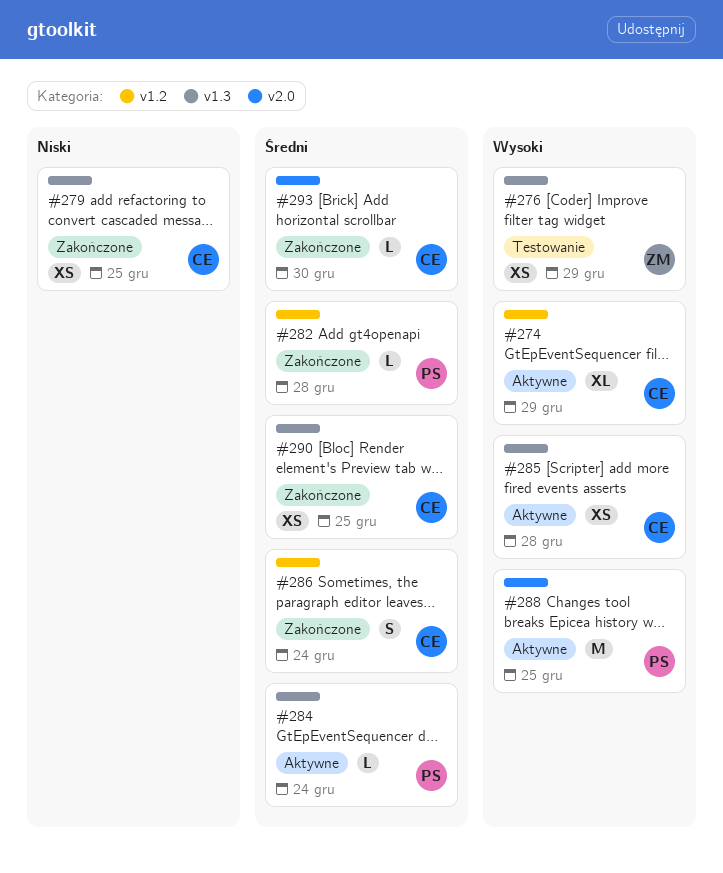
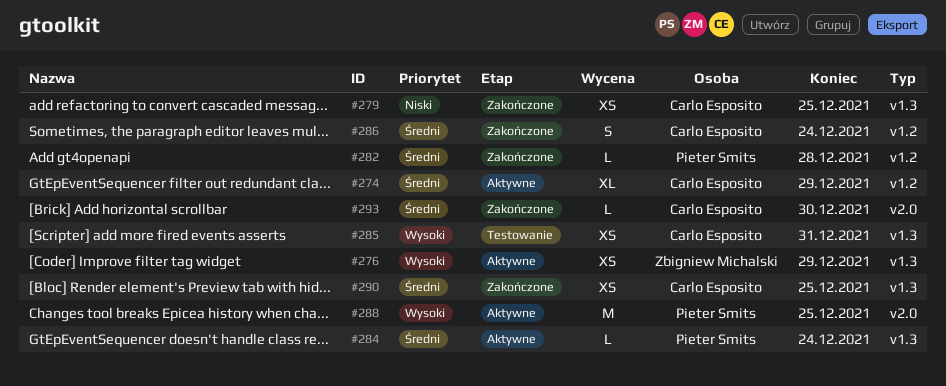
#274, priority: Wysoki -> Średni
#276, status: Testowanie -> Aktywne
#285, status: Aktywne -> Testowanie
#285, due: Dec 28 -> Dec 31

